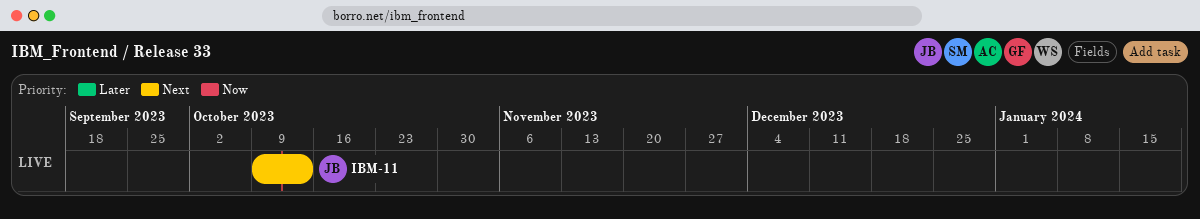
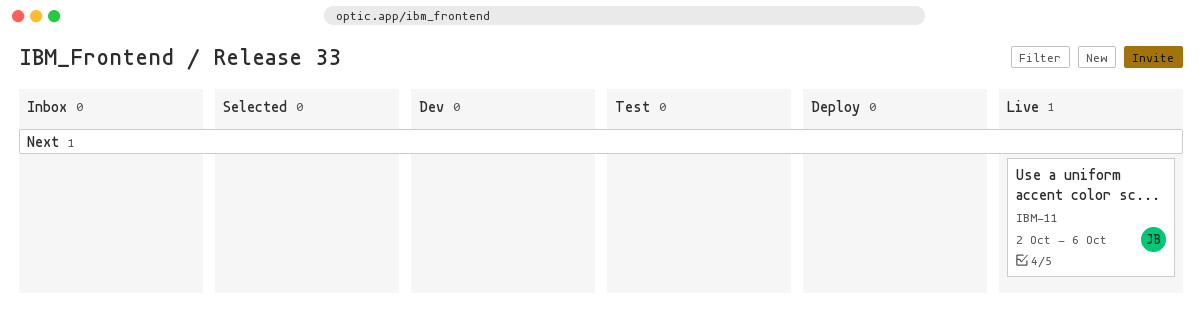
IBM-11, start: Oct 9 -> Oct 2
IBM-11, due: Oct 13 -> Oct 6

